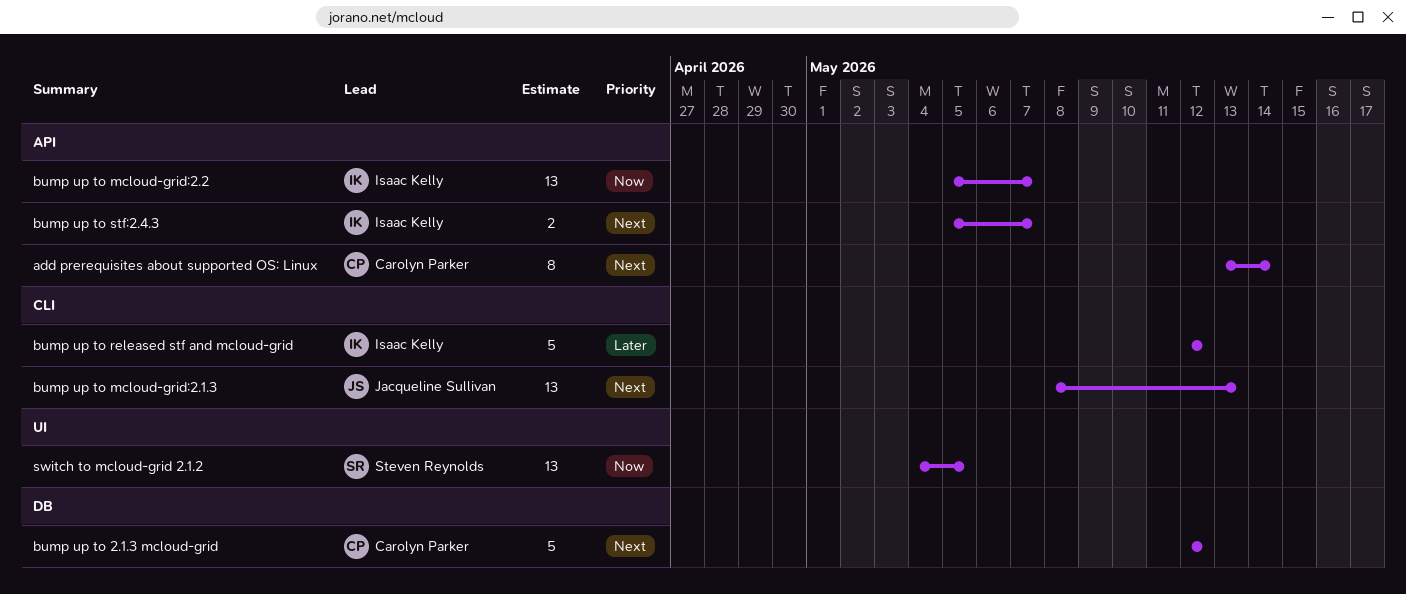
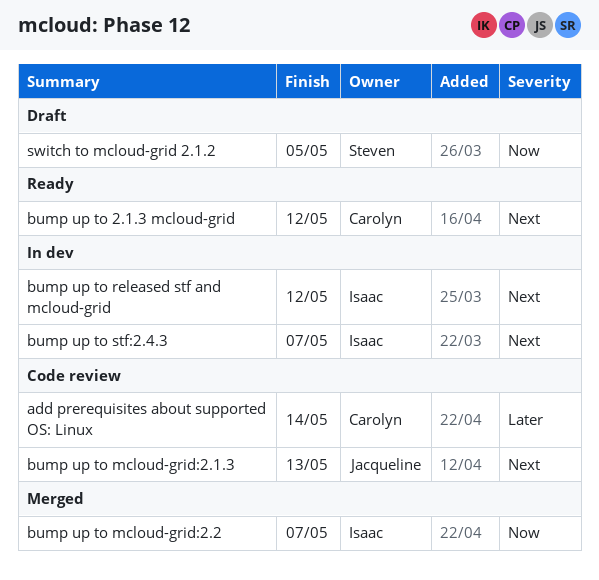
add prerequisites about supported OS: Linux, priority: Next -> Later
bump up to released stf and mcloud-grid, priority: Later -> Next

